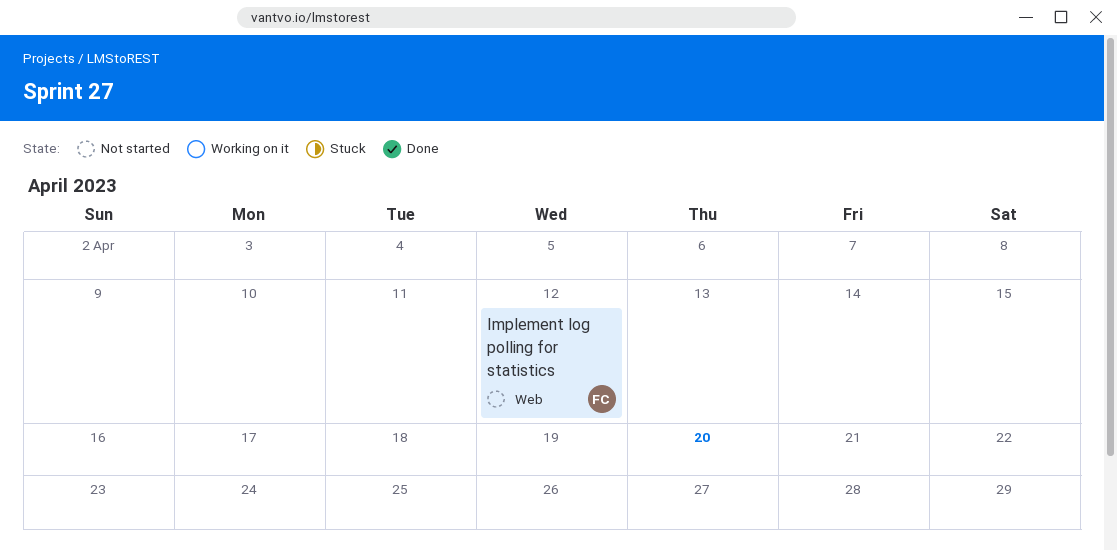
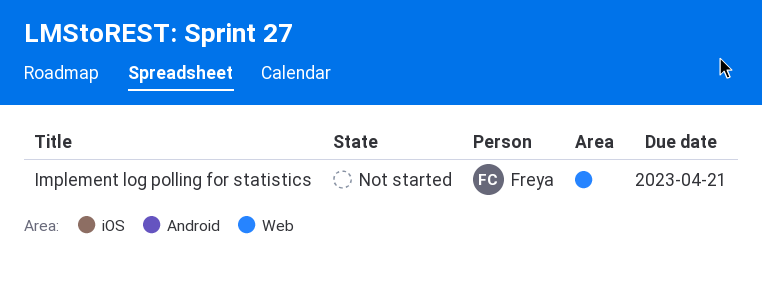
Implement log polling for statistics, due: Apr 12 -> Apr 21

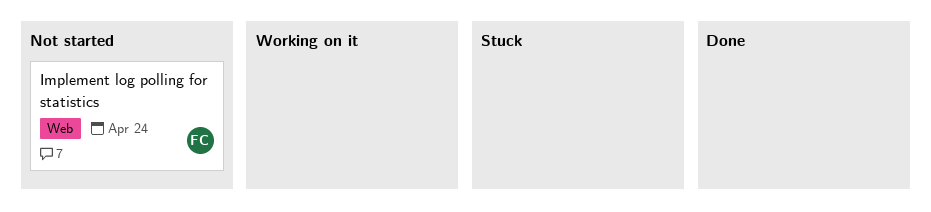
Implement log polling for statistics, due: Apr 21 -> Apr 24

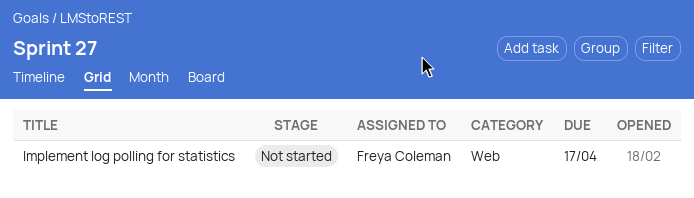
Implement log polling for statistics, due: Apr 24 -> Apr 17

